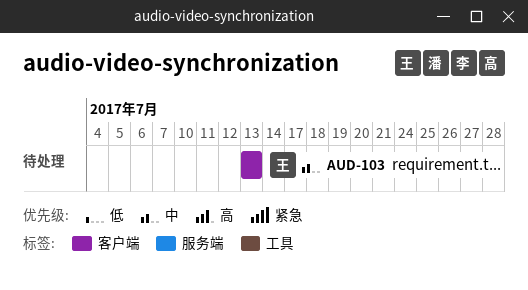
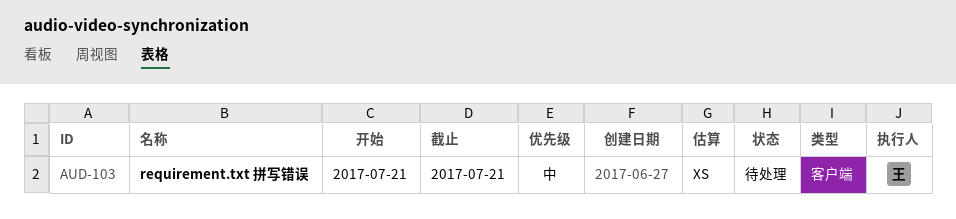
AUD-103, start: Jul 13 -> Jul 21
AUD-103, due: Jul 13 -> Jul 21

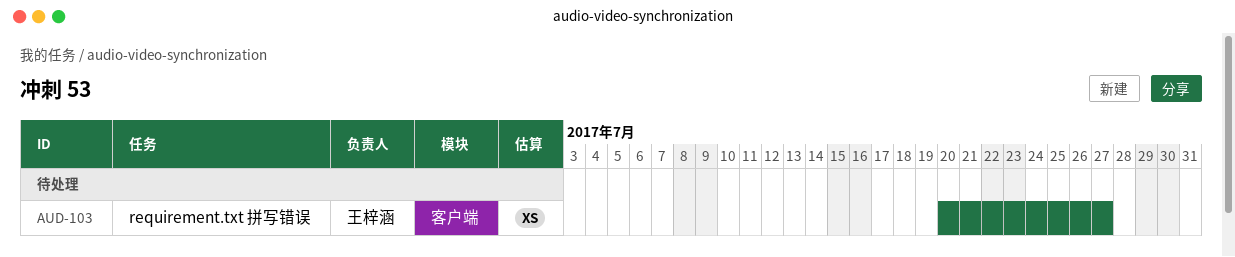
AUD-103, start: Jul 21 -> Jul 20
AUD-103, due: Jul 21 -> Jul 27

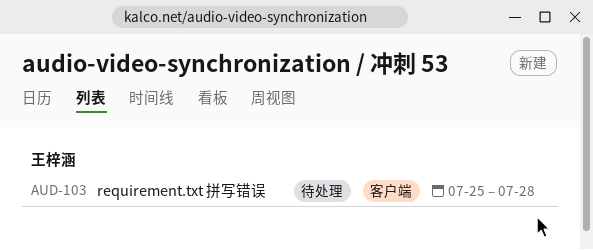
AUD-103, start: Jul 20 -> Jul 25
AUD-103, due: Jul 27 -> Jul 28

